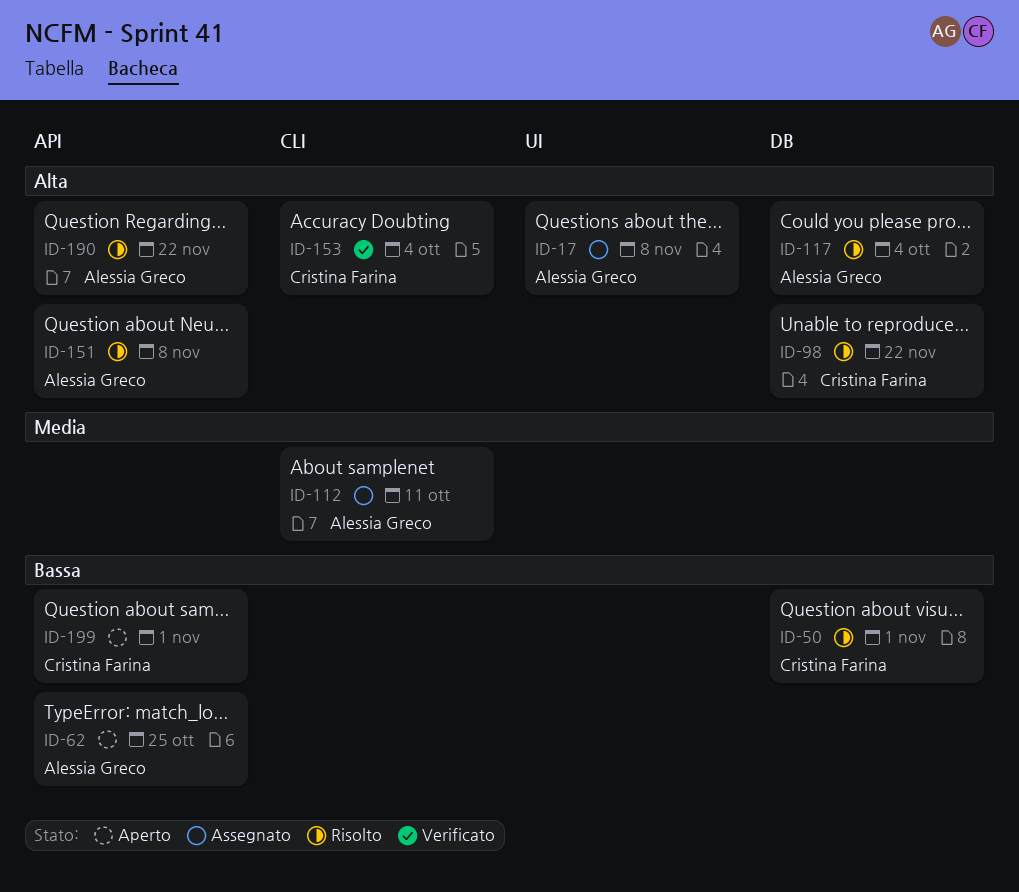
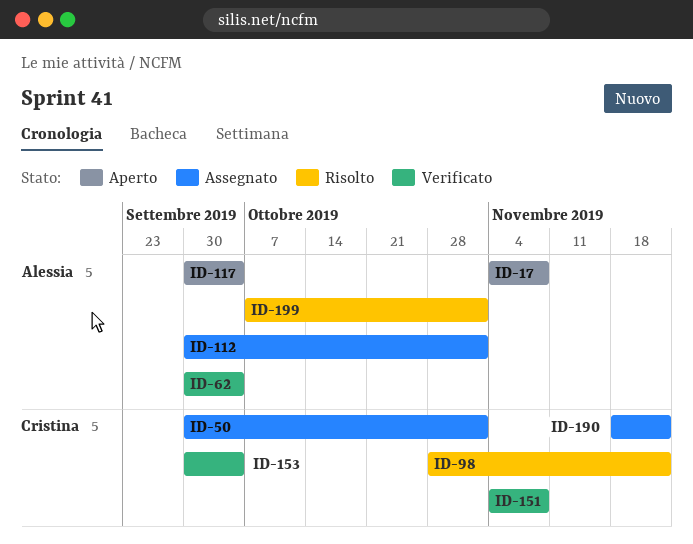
ID-17, status: Assegnato -> Aperto
ID-50, status: Risolto -> Assegnato
ID-62, status: Aperto -> Verificato
ID-62, due: Oct 25 -> Oct 4
ID-112, due: Oct 11 -> Nov 1
ID-117, status: Risolto -> Aperto
ID-151, status: Risolto -> Verificato
ID-151, owner: Alessia Greco -> Cristina Farina
ID-190, status: Risolto -> Assegnato
ID-190, owner: Alessia Greco -> Cristina Farina
ID-199, status: Aperto -> Risolto
ID-199, owner: Cristina Farina -> Alessia Greco

